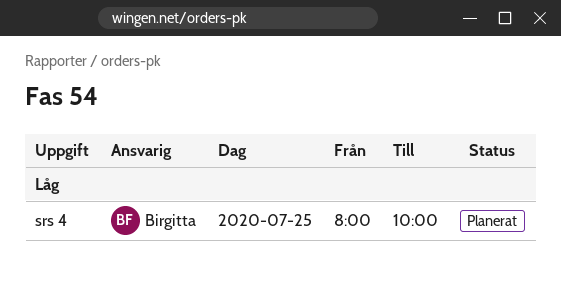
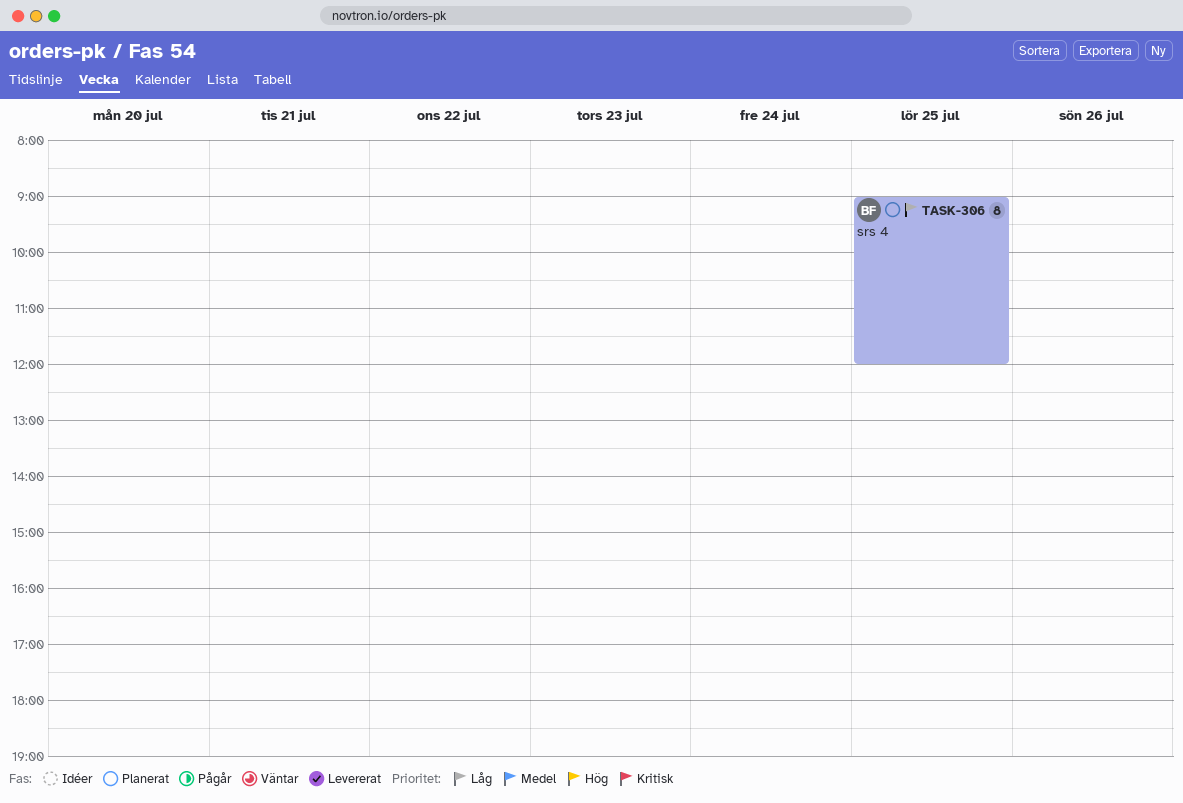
srs 4, begins: 08:00 -> 09:00
srs 4, ends: 10:00 -> 12:00

